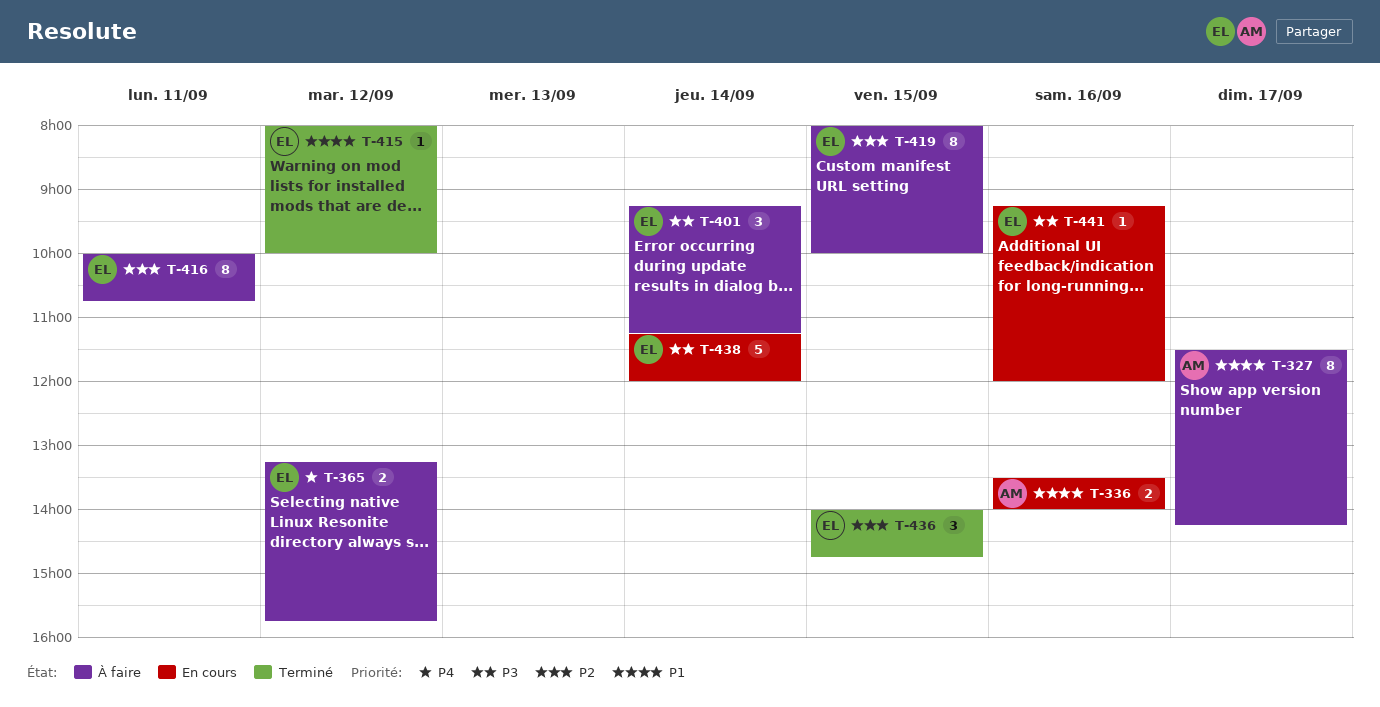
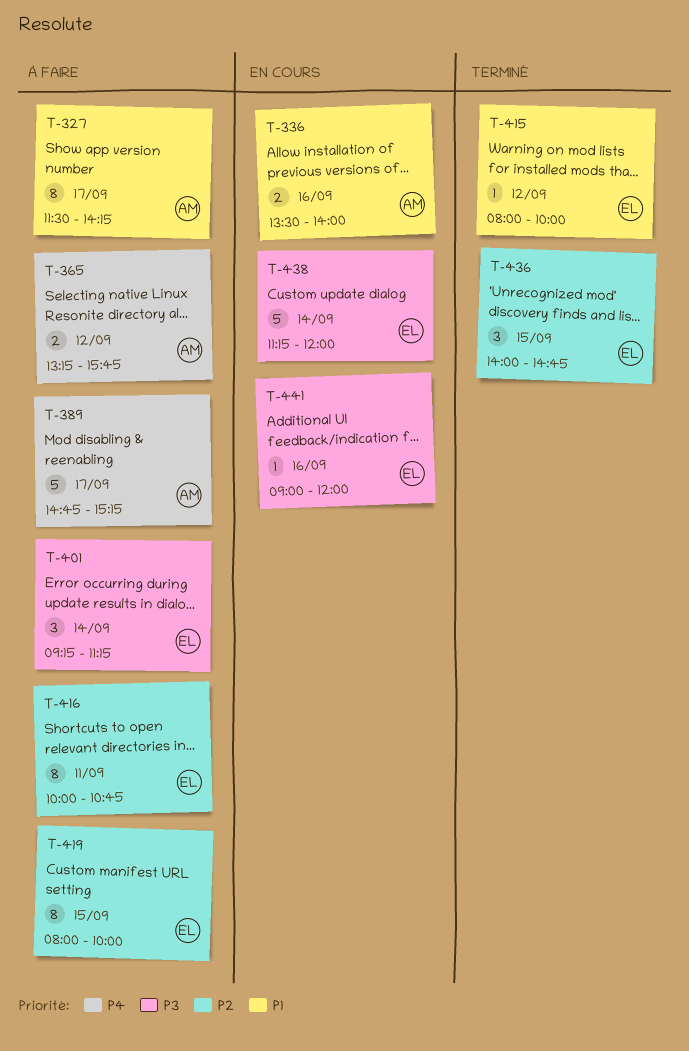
T-365, owner: EL -> AM
T-389: none -> present
T-441, begins: 09:15 -> 09:00

